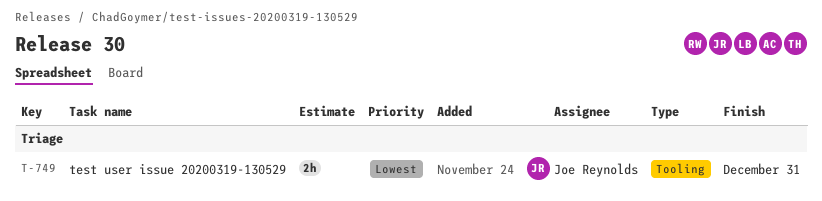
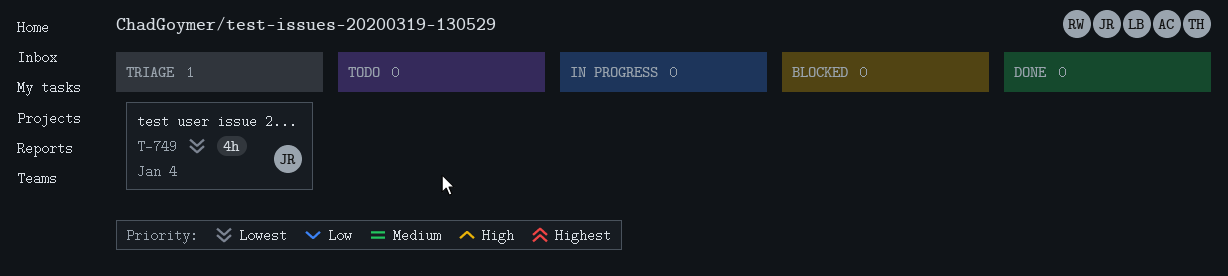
T-749, estimate: 2h -> 4h
T-749, due: Dec 31 -> Jan 4

